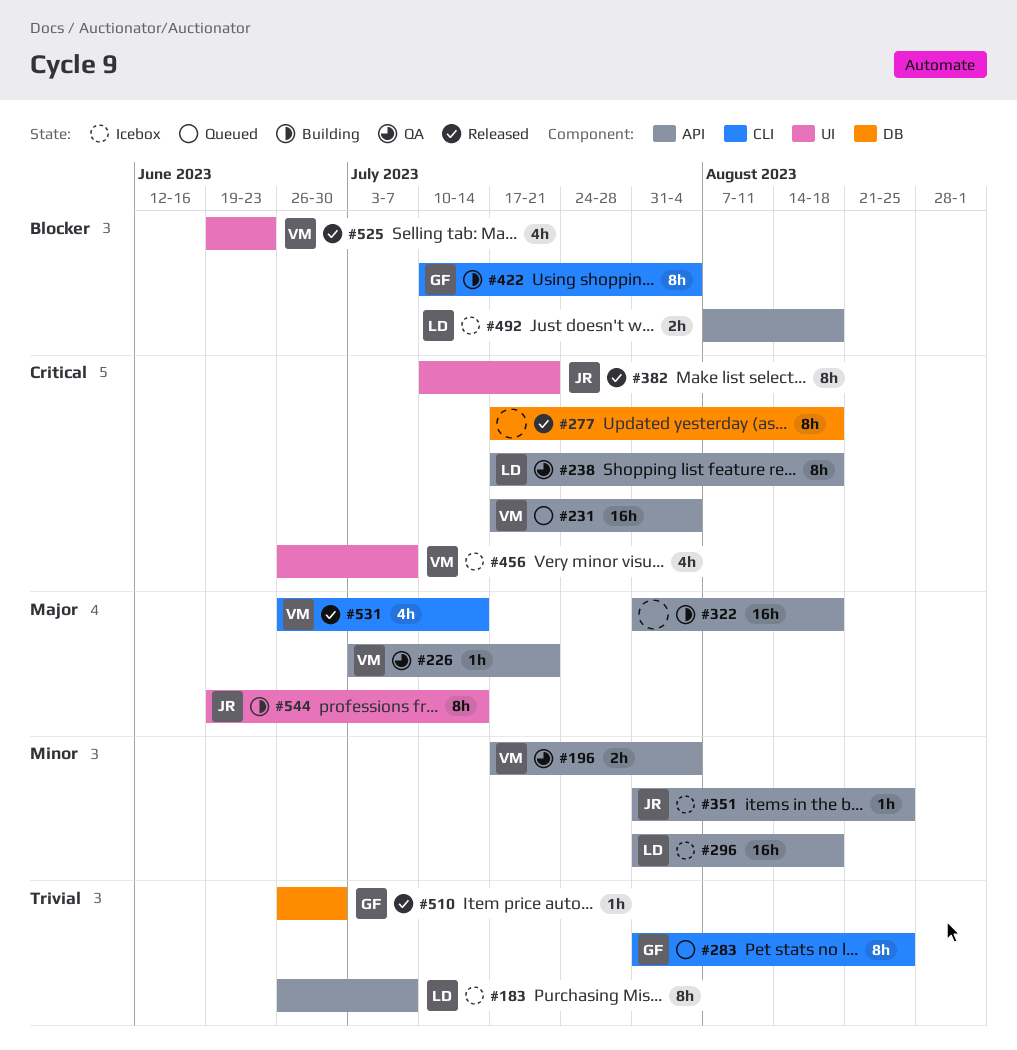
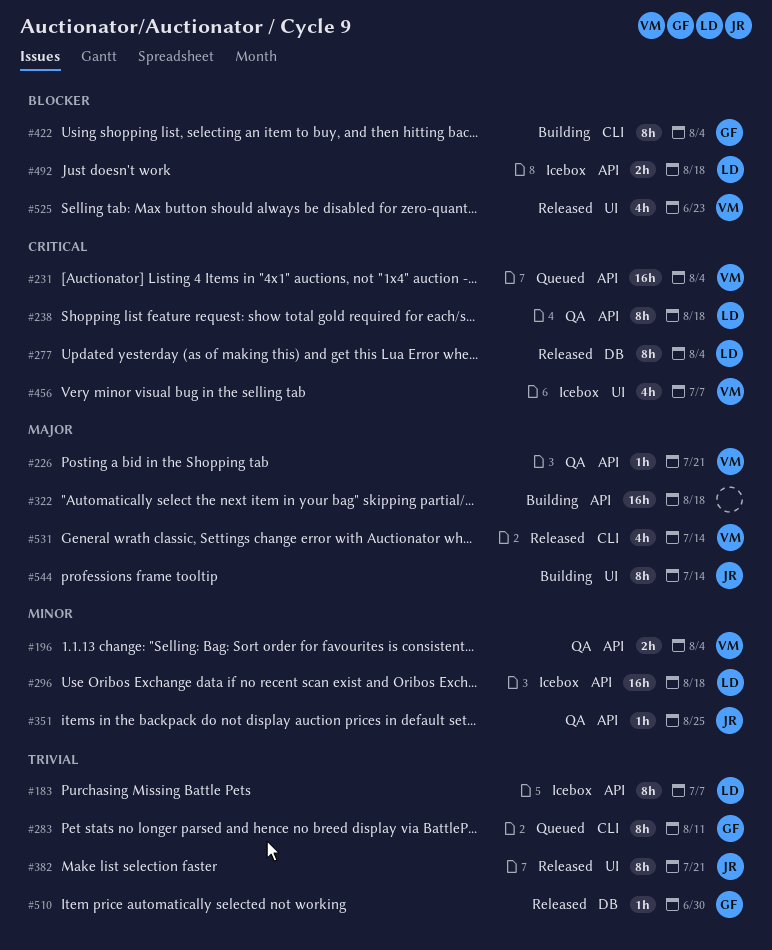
#277, owner: none -> LD
#277, due: Aug 18 -> Aug 4
#283, due: Aug 25 -> Aug 11
#351, status: Icebox -> QA
#382, priority: Critical -> Trivial

